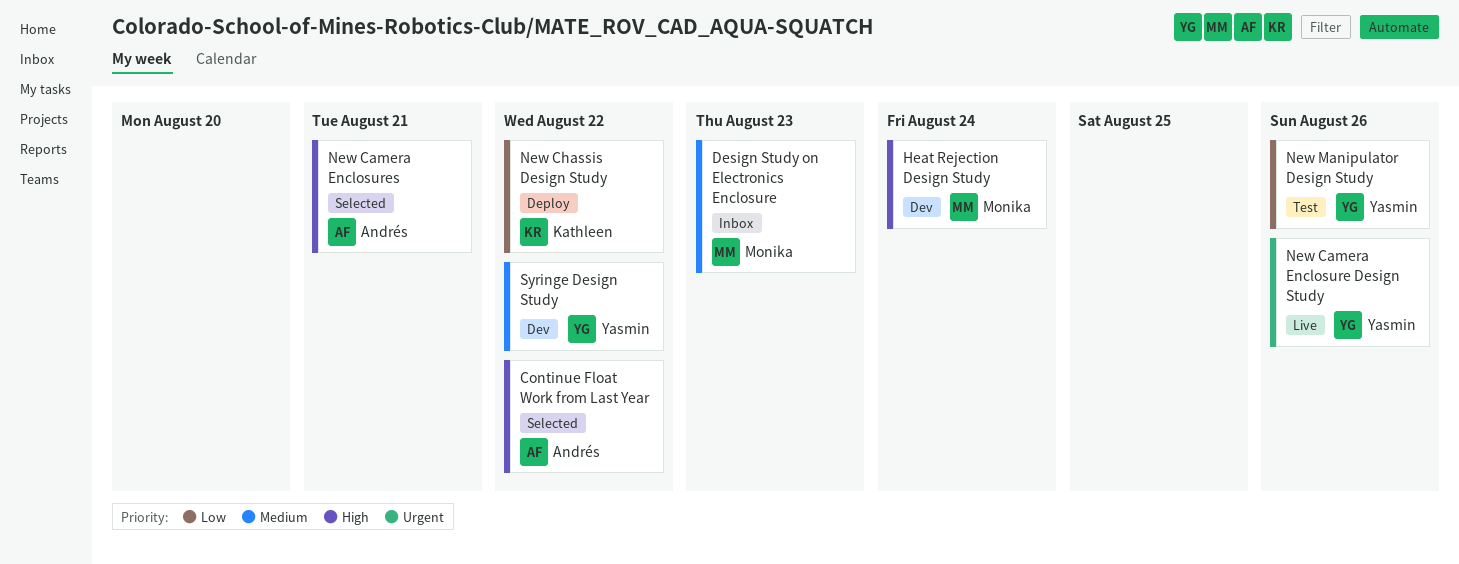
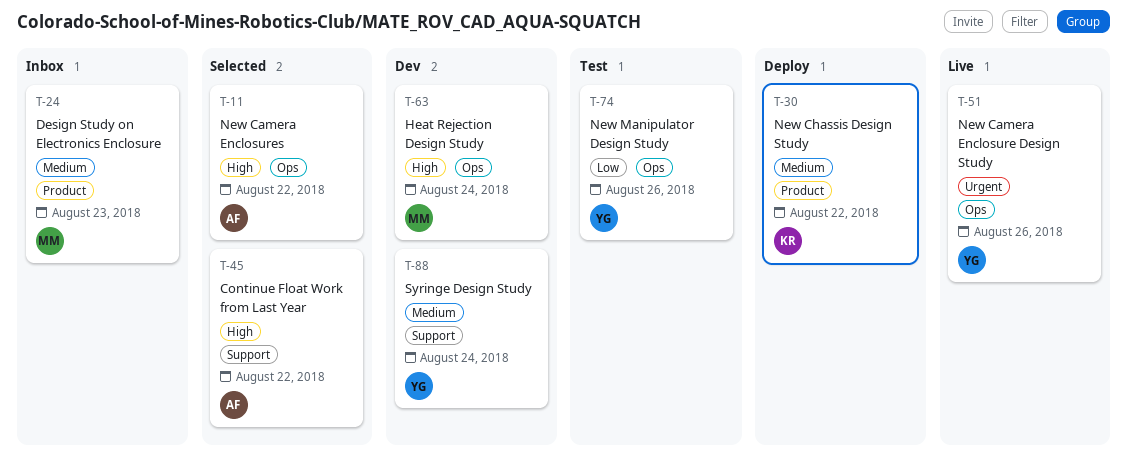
New Camera Enclosures, due: Aug 21 -> Aug 22
New Chassis Design Study, priority: Low -> Medium
Syringe Design Study, due: Aug 22 -> Aug 24

